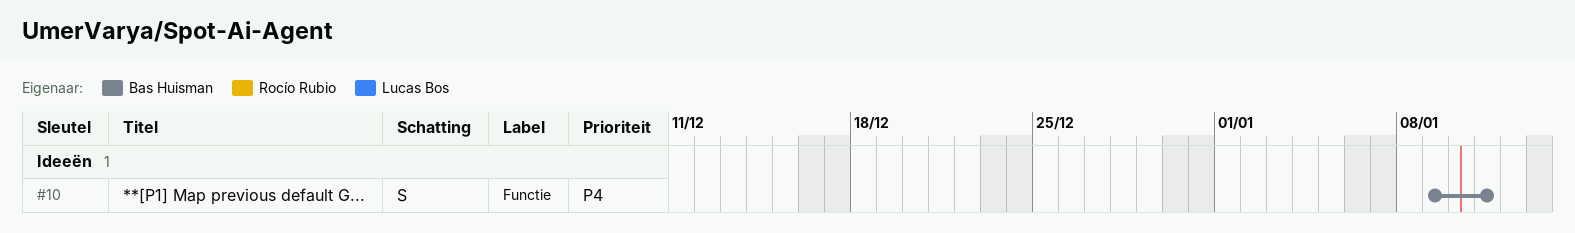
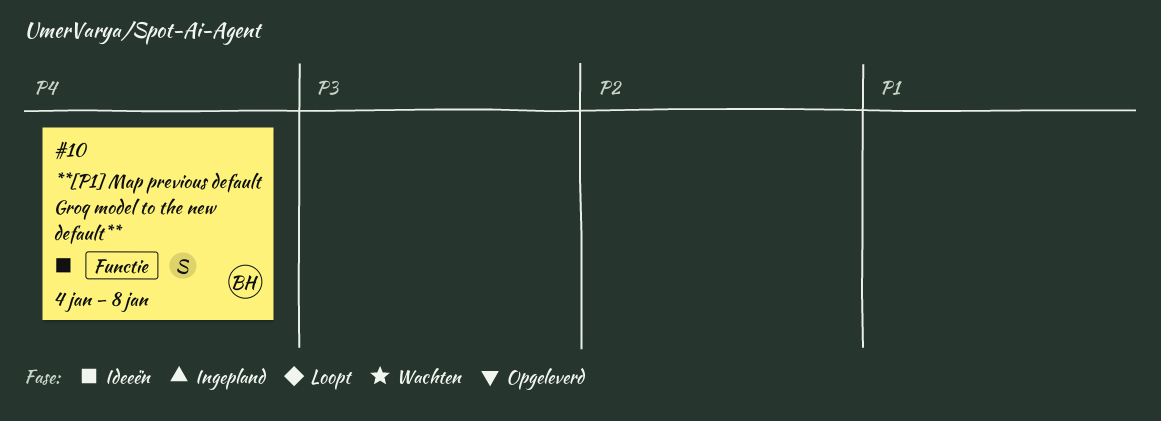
#10, start: Jan 9 -> Jan 4
#10, due: Jan 11 -> Jan 8

